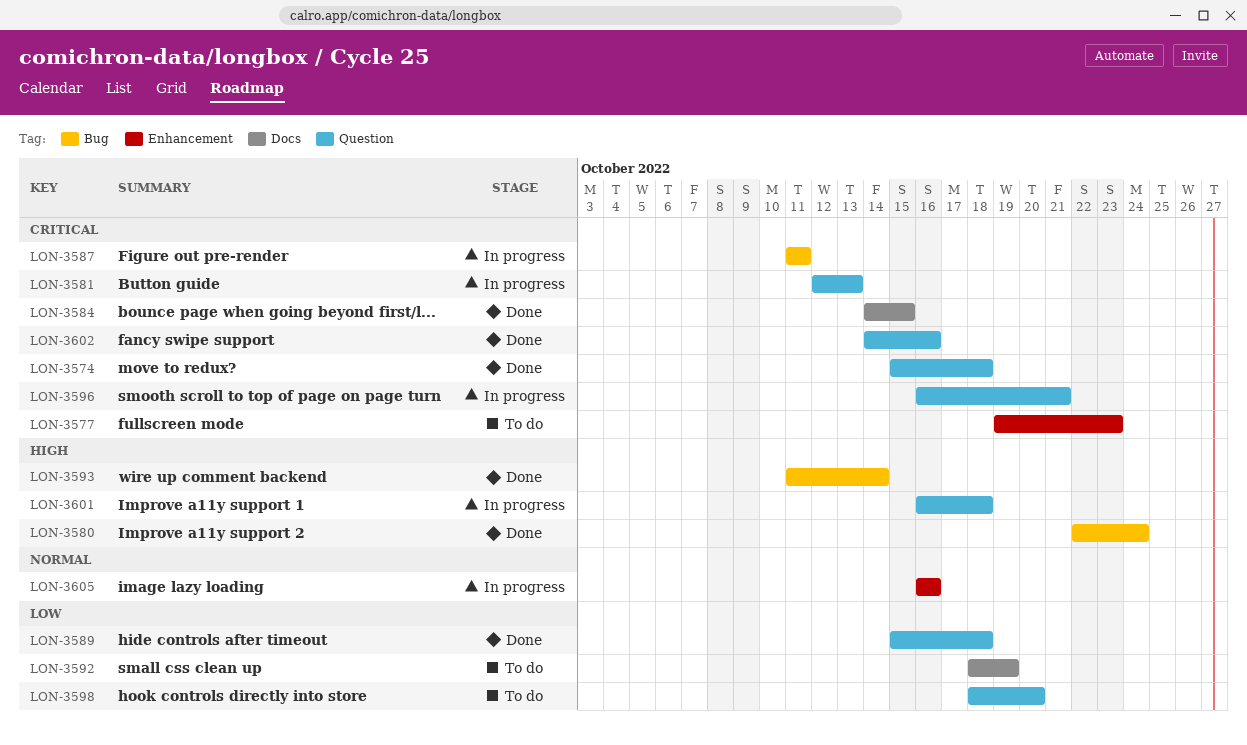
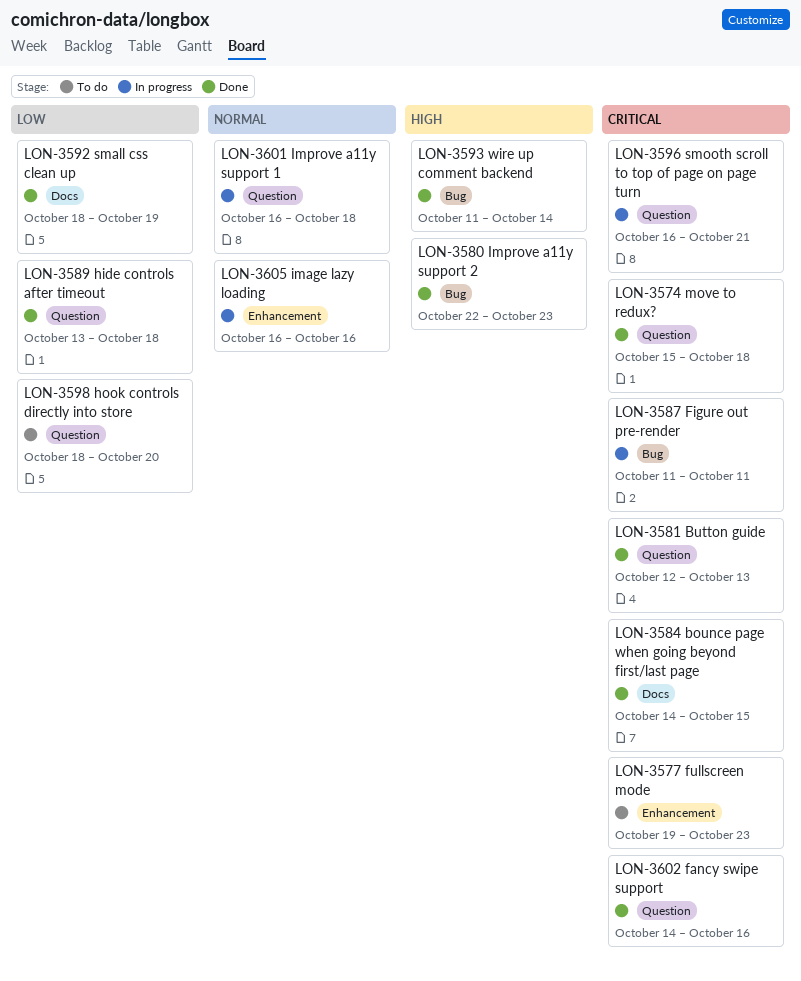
LON-3580, due: Oct 24 -> Oct 23
LON-3581, status: In progress -> Done
LON-3589, start: Oct 15 -> Oct 13
LON-3592, status: To do -> Done
LON-3601, priority: High -> Normal

